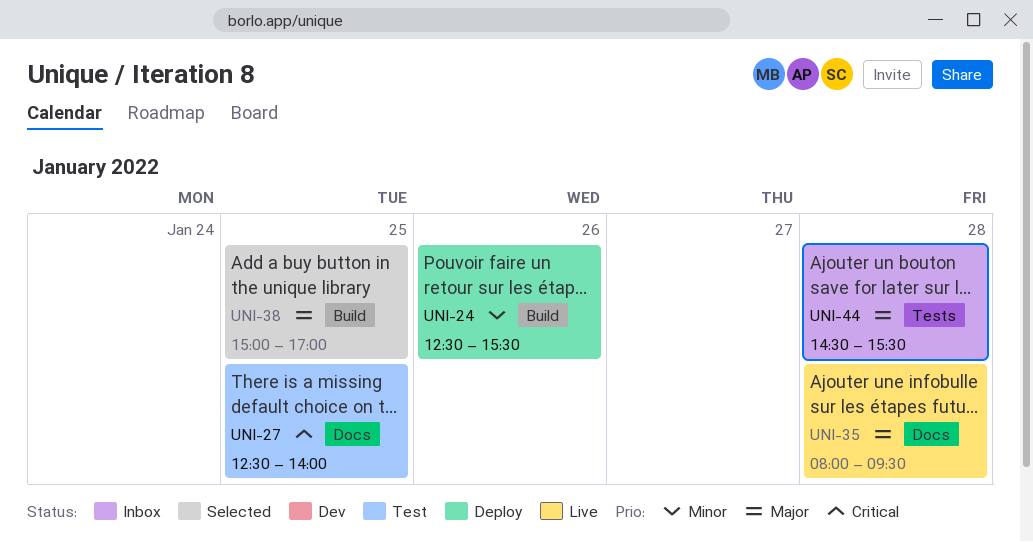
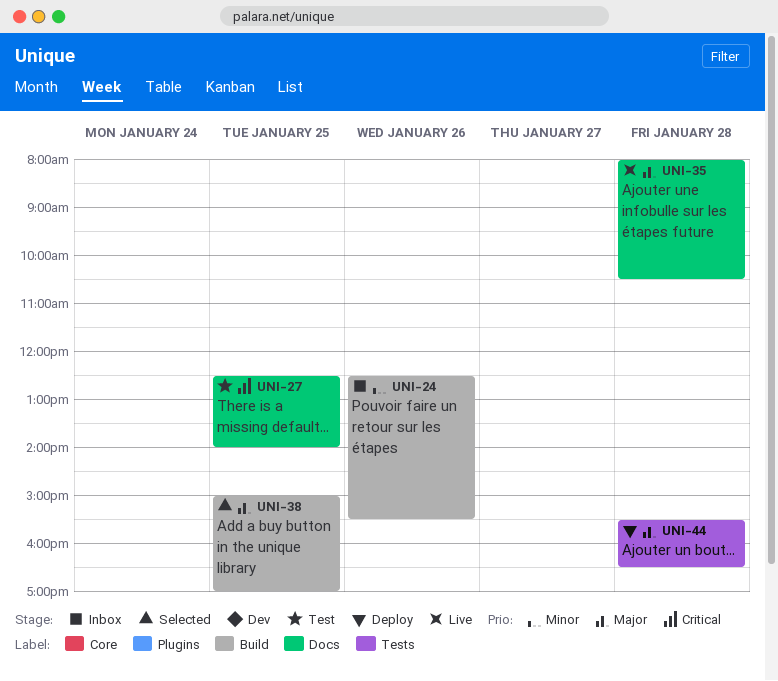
UNI-24, status: Deploy -> Inbox
UNI-35, ends: 09:30 -> 10:30
UNI-44, status: Inbox -> Deploy
UNI-44, begins: 14:30 -> 15:30
UNI-44, ends: 15:30 -> 16:30

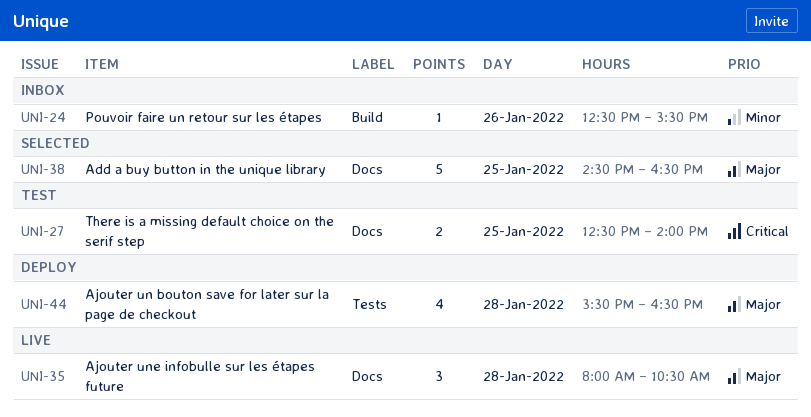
UNI-38, label: Build -> Docs
UNI-38, begins: 15:00 -> 14:30
UNI-38, ends: 17:00 -> 16:30

